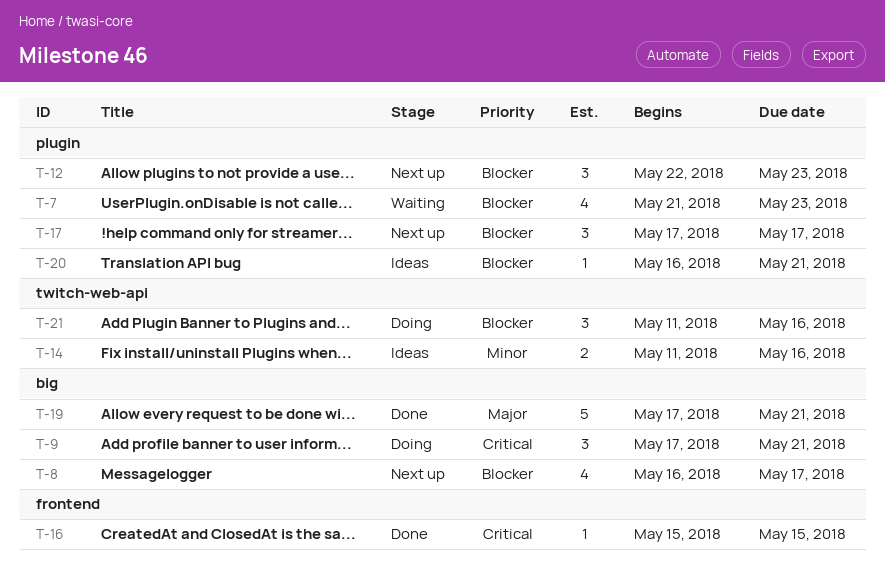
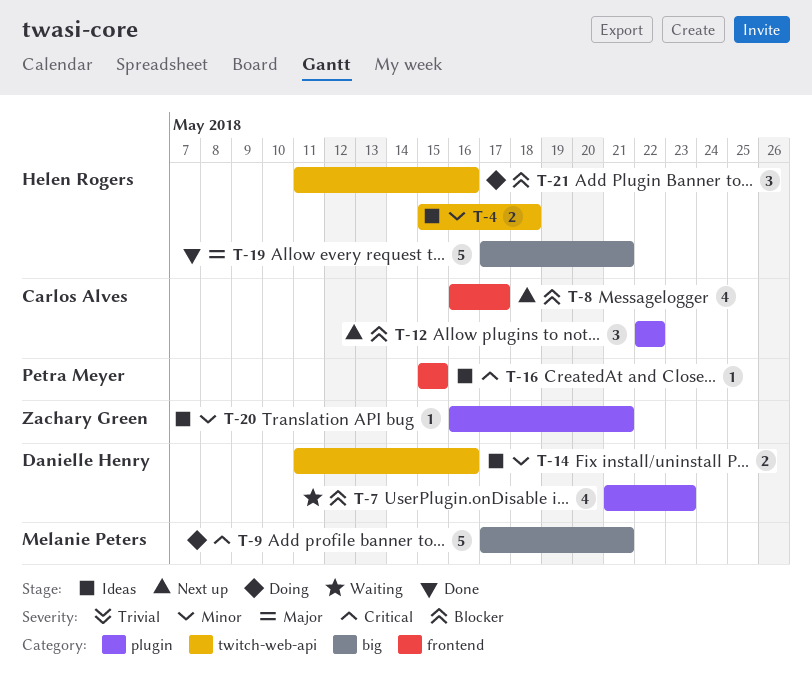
T-4: none -> present
T-8, label: big -> frontend
T-9, estimate: 3 -> 5
T-12, due: May 23 -> May 22
T-16, status: Done -> Ideas
T-17: present -> none
T-20, priority: Blocker -> Minor

